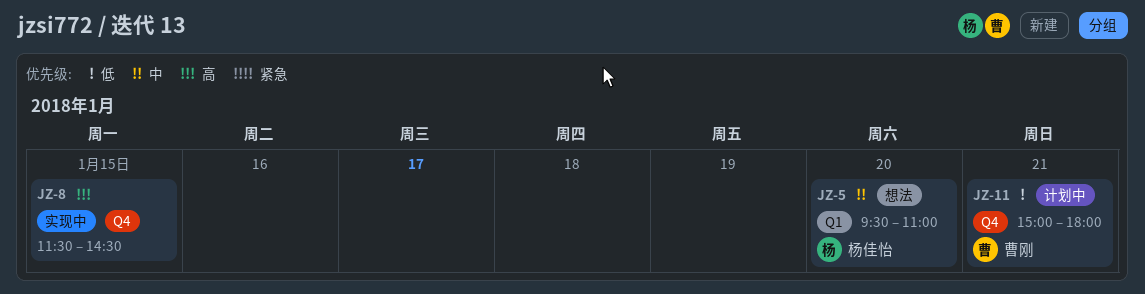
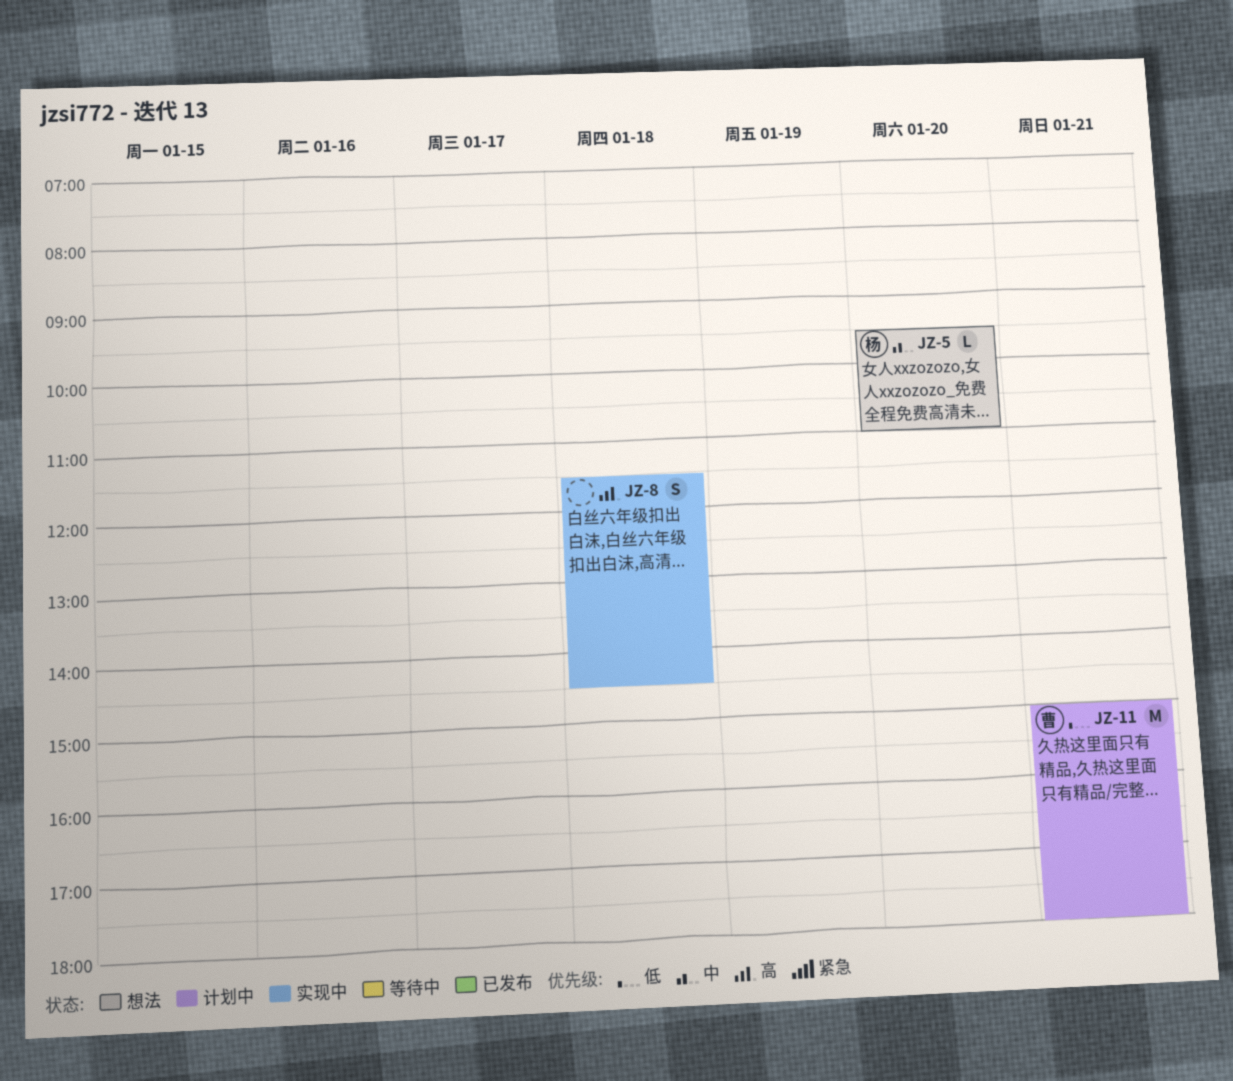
JZ-8, day: Jan 15 -> Jan 18

